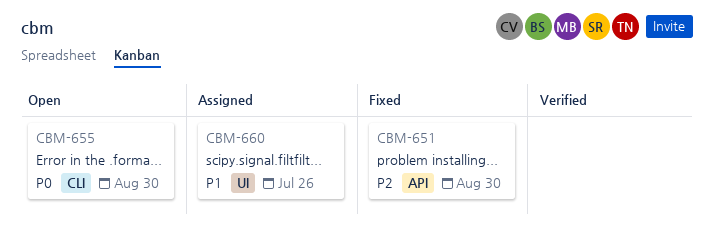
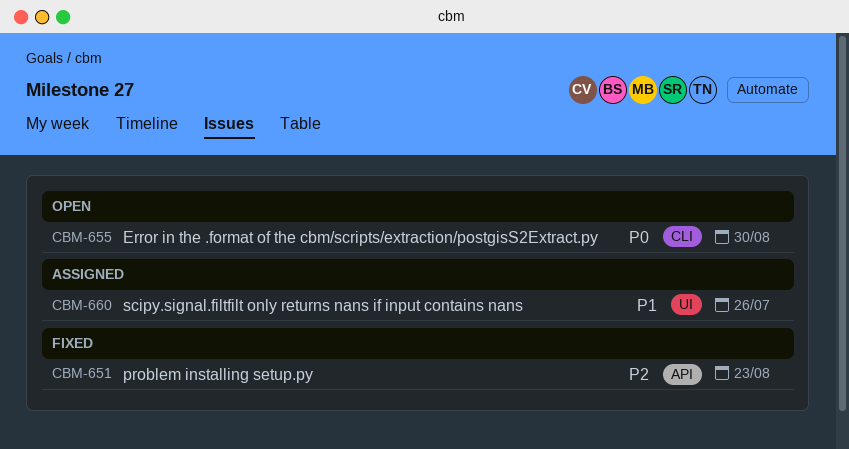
CBM-651, due: Aug 30 -> Aug 23

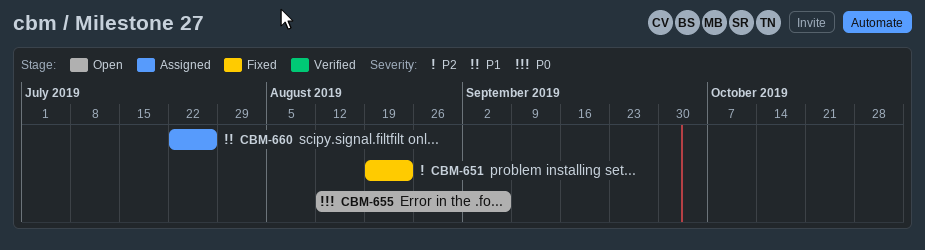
CBM-655, due: Aug 30 -> Sep 6

